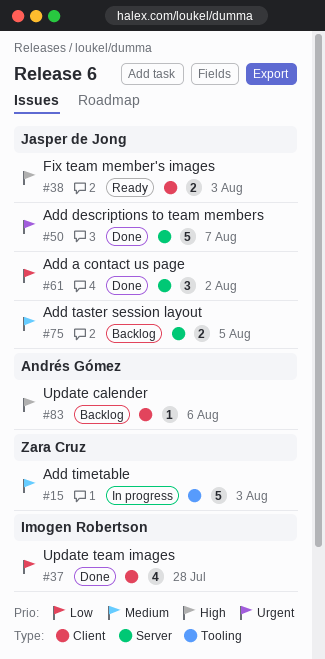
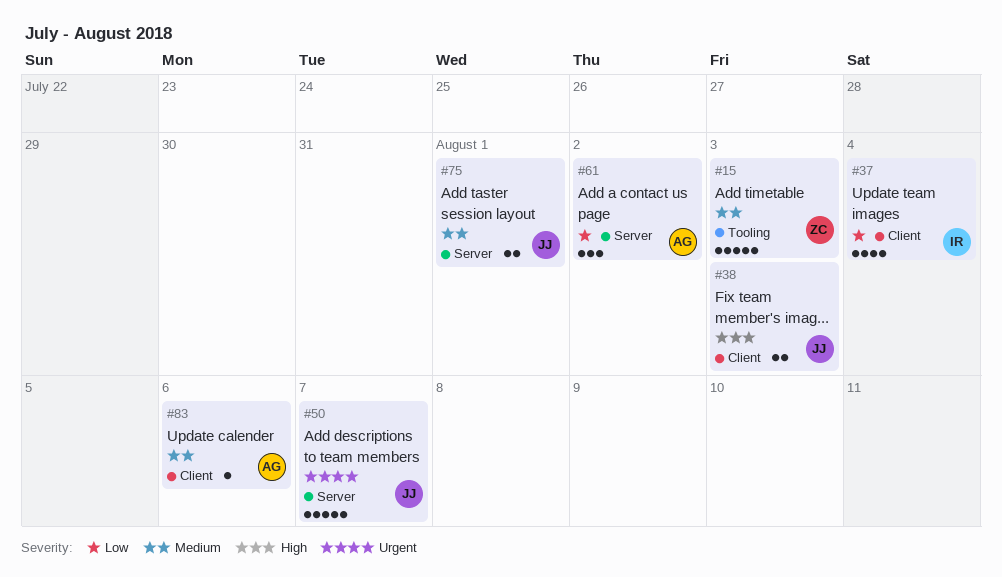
#37, due: Jul 28 -> Aug 4
#61, owner: Jasper de Jong -> Andrés Gómez
#75, due: Aug 5 -> Aug 1
#83, priority: High -> Medium

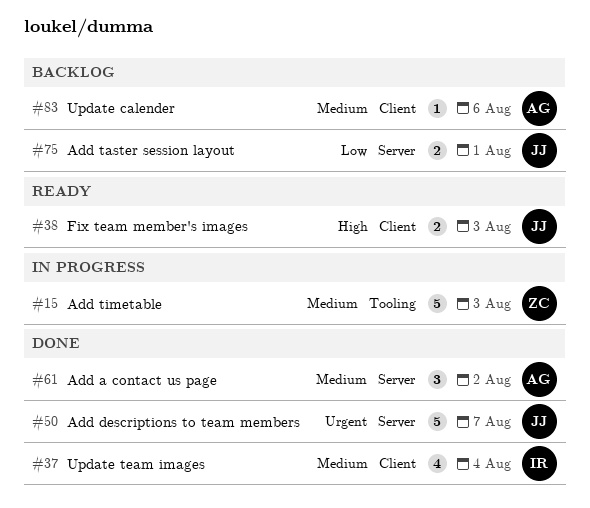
#37, priority: Low -> Medium
#61, priority: Low -> Medium
#75, priority: Medium -> Low

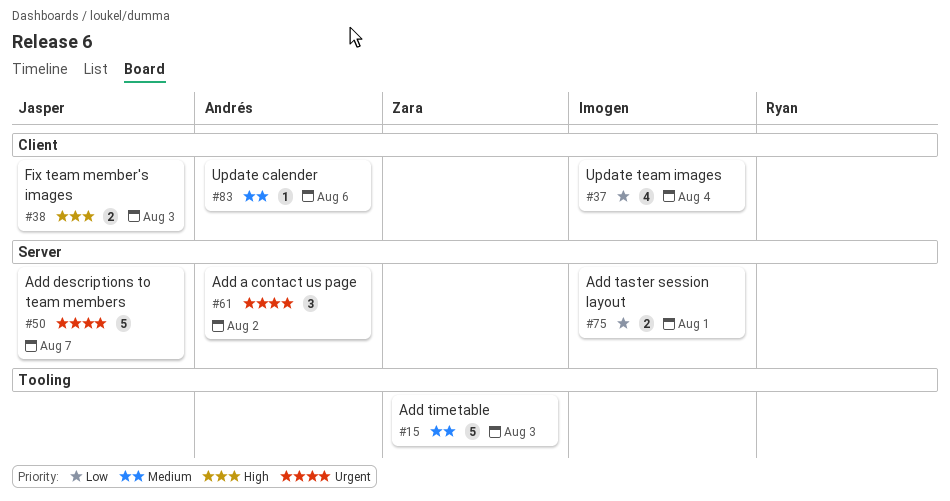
#37, priority: Medium -> Low
#61, priority: Medium -> Urgent
#75, owner: Jasper -> Imogen

